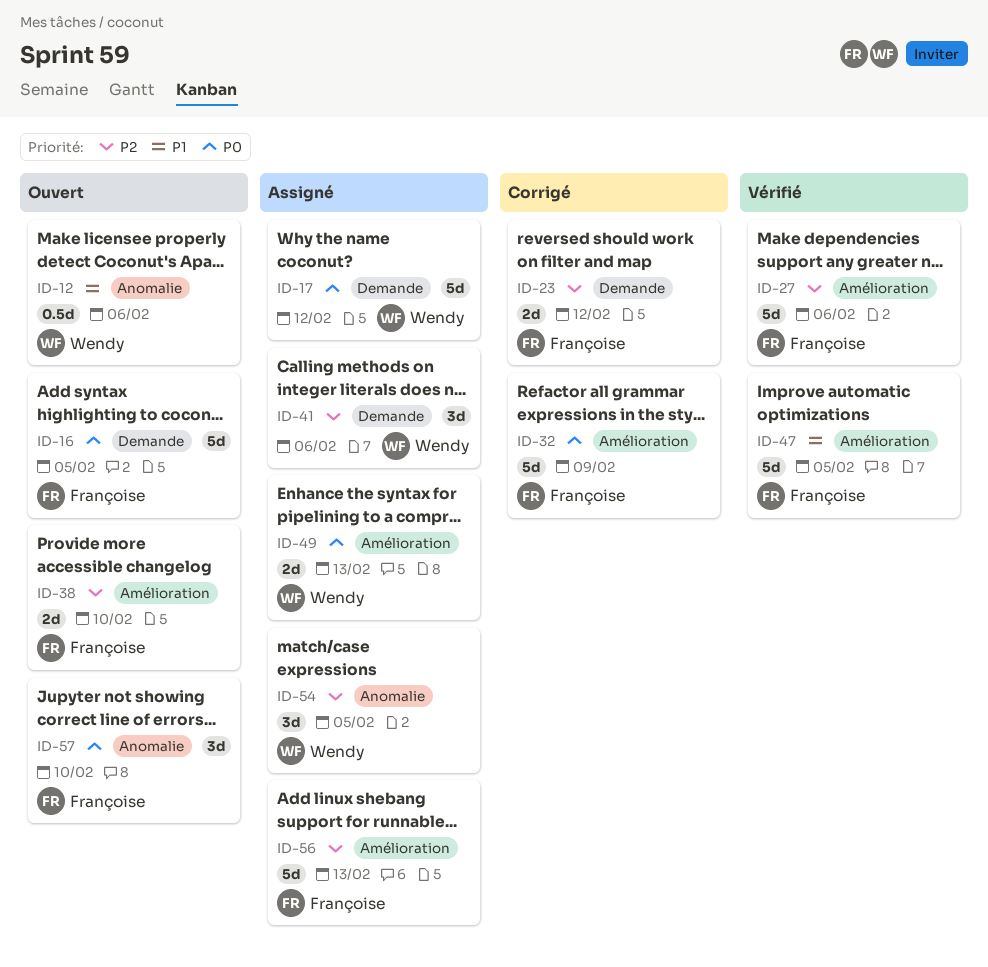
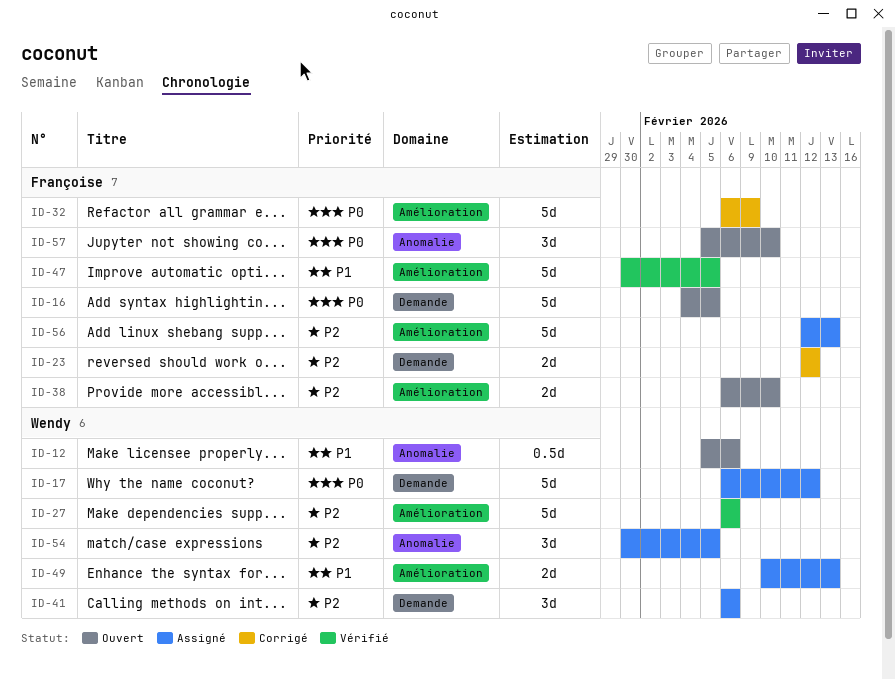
ID-27, owner: Françoise -> Wendy
ID-49, priority: P0 -> P1

